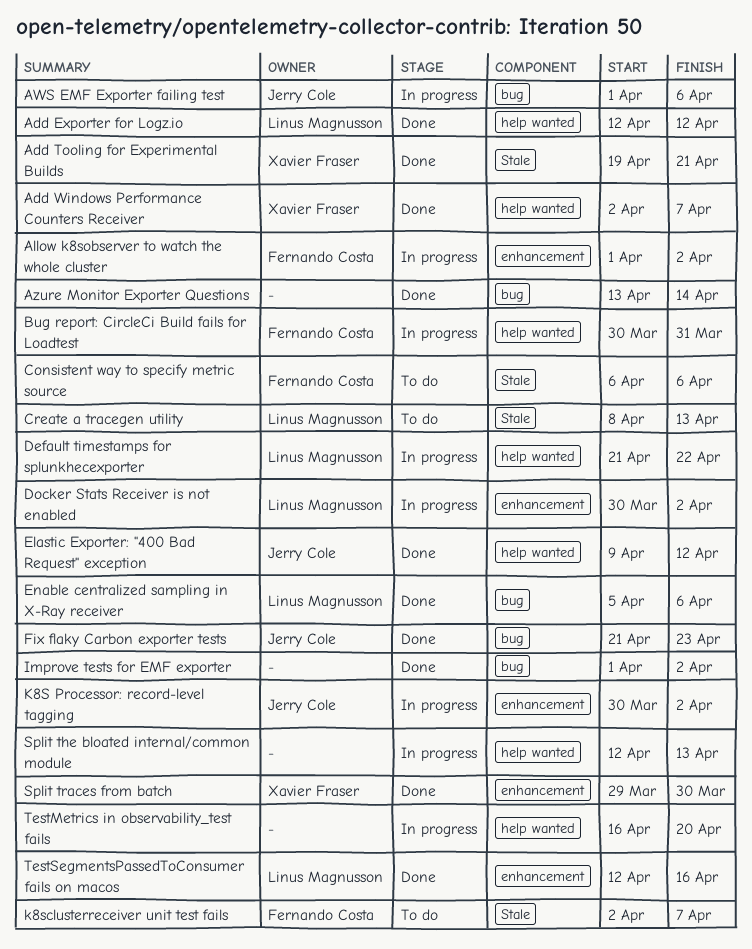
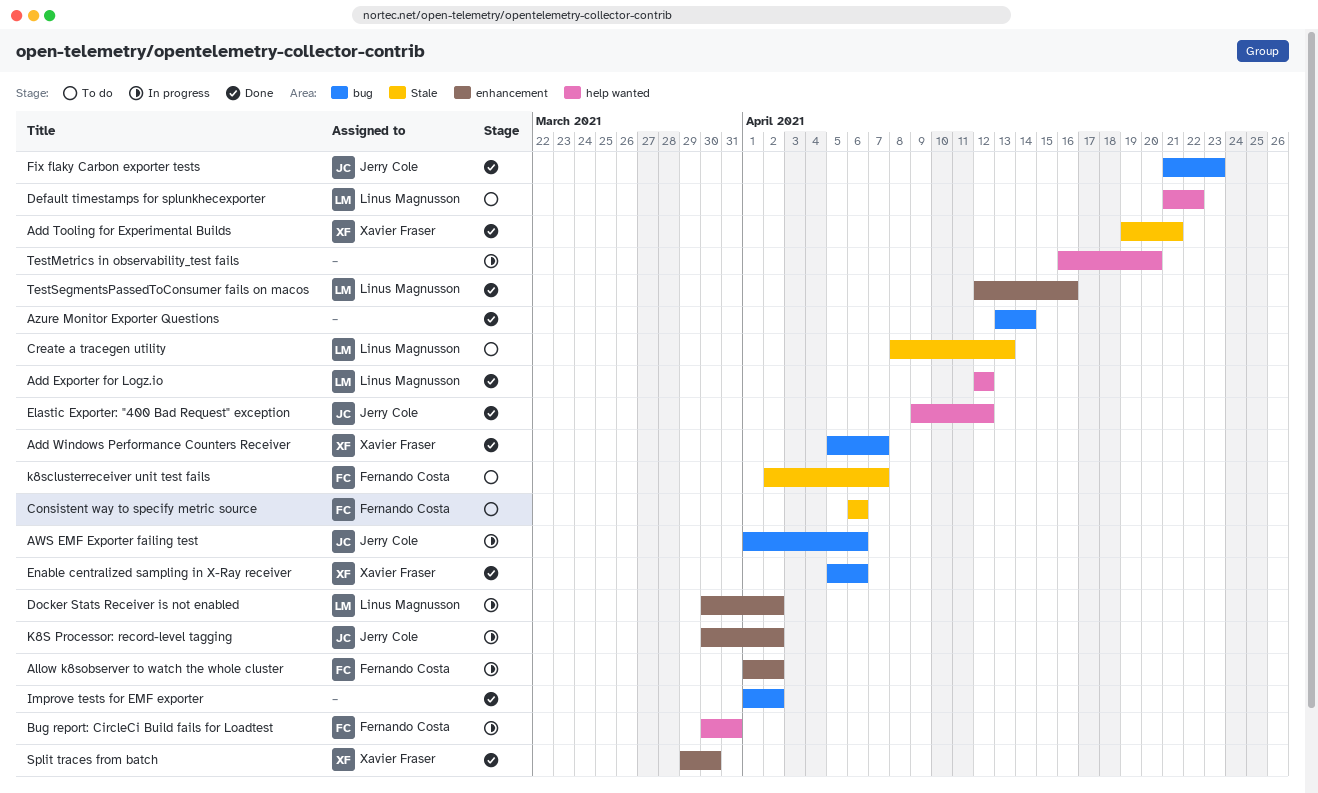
Add Windows Performance Counters Receiver, label: help wanted -> bug
Add Windows Performance Counters Receiver, start: Apr 2 -> Apr 5
Default timestamps for splunkhecexporter, status: In progress -> To do
Enable centralized sampling in X-Ray receiver, owner: Linus Magnusson -> Xavier Fraser
Split the bloated internal/common module: present -> none

